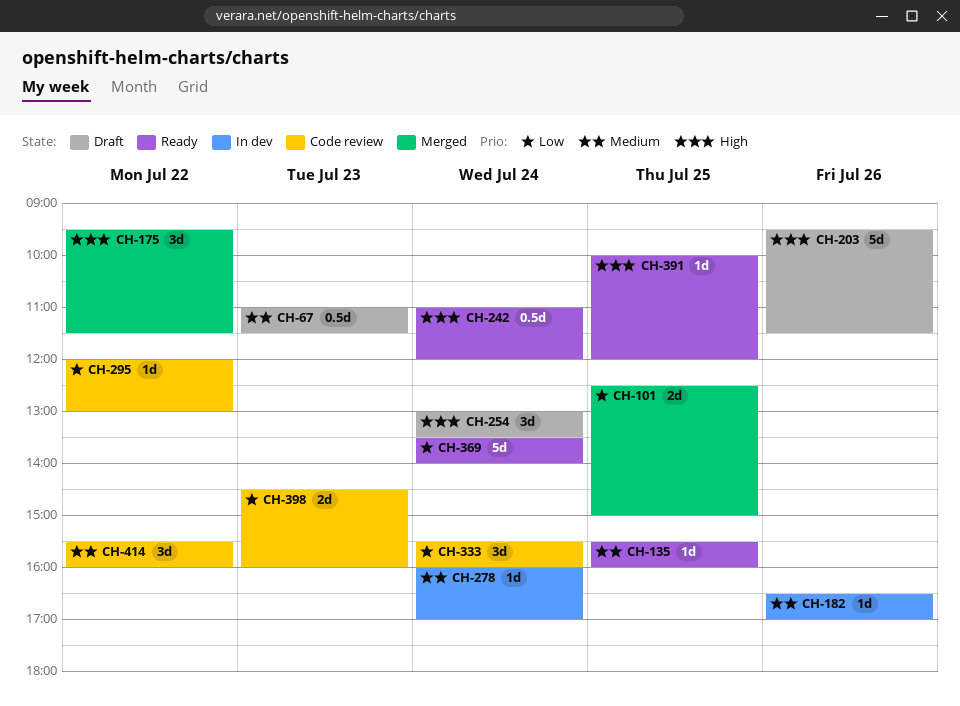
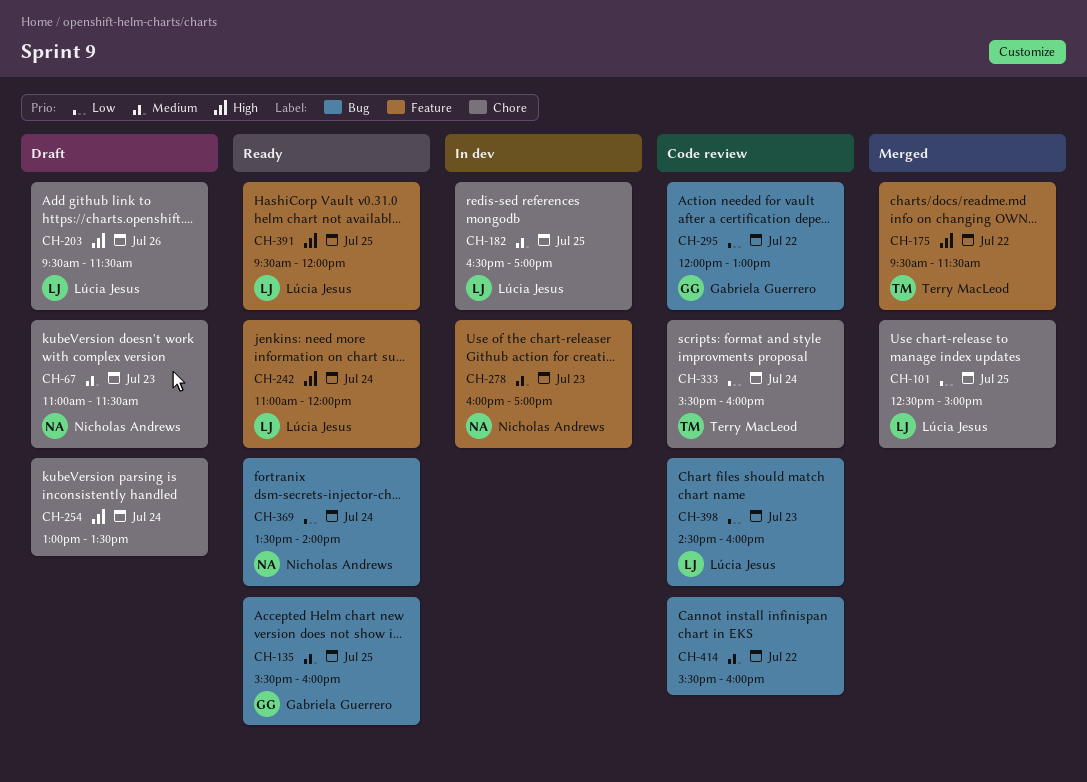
CH-182, day: Jul 26 -> Jul 25
CH-278, day: Jul 24 -> Jul 23
CH-391, begins: 10:00 -> 09:30

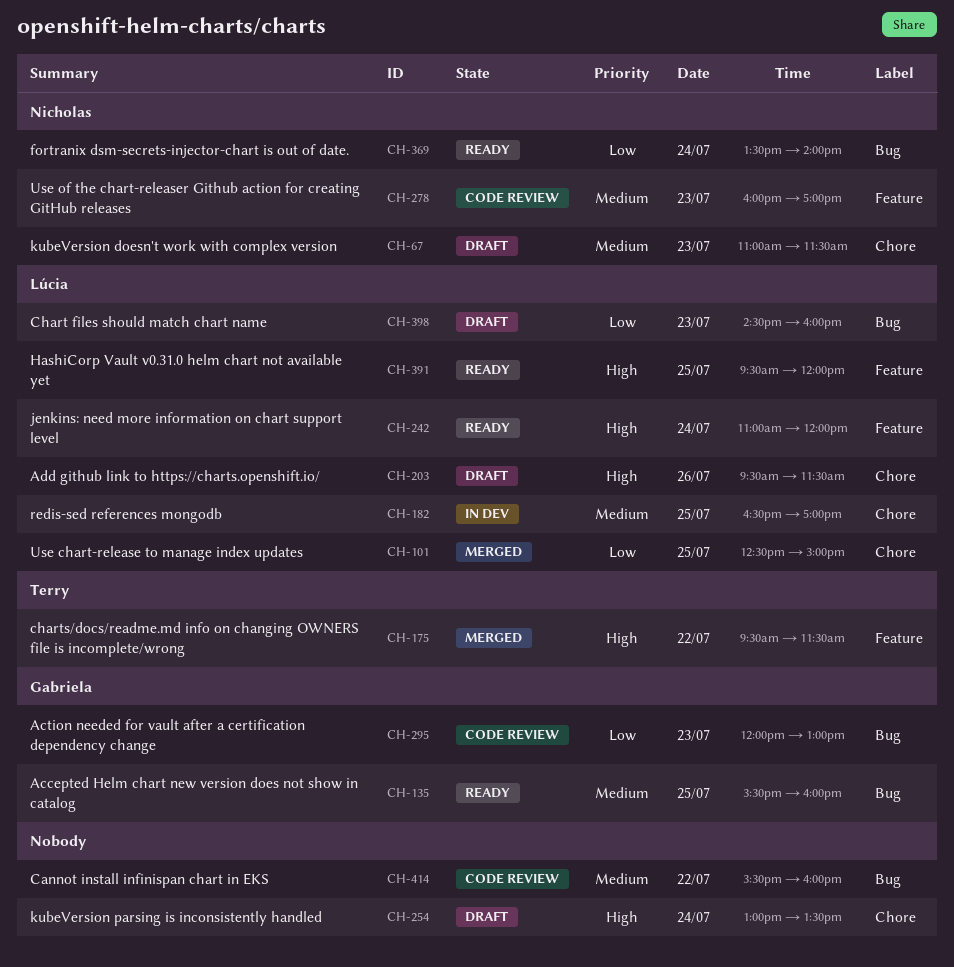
CH-278, status: In dev -> Code review
CH-295, day: Jul 22 -> Jul 23
CH-333: present -> none
CH-398, status: Code review -> Draft

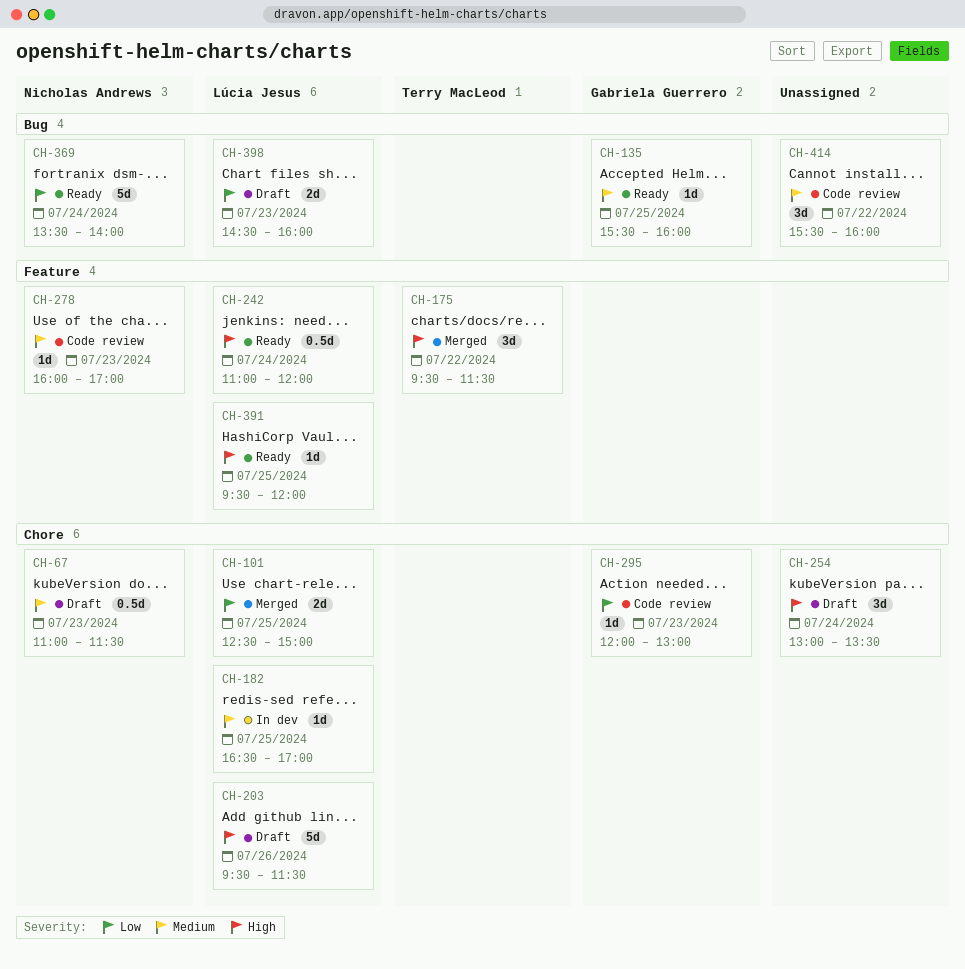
CH-295, label: Bug -> Chore

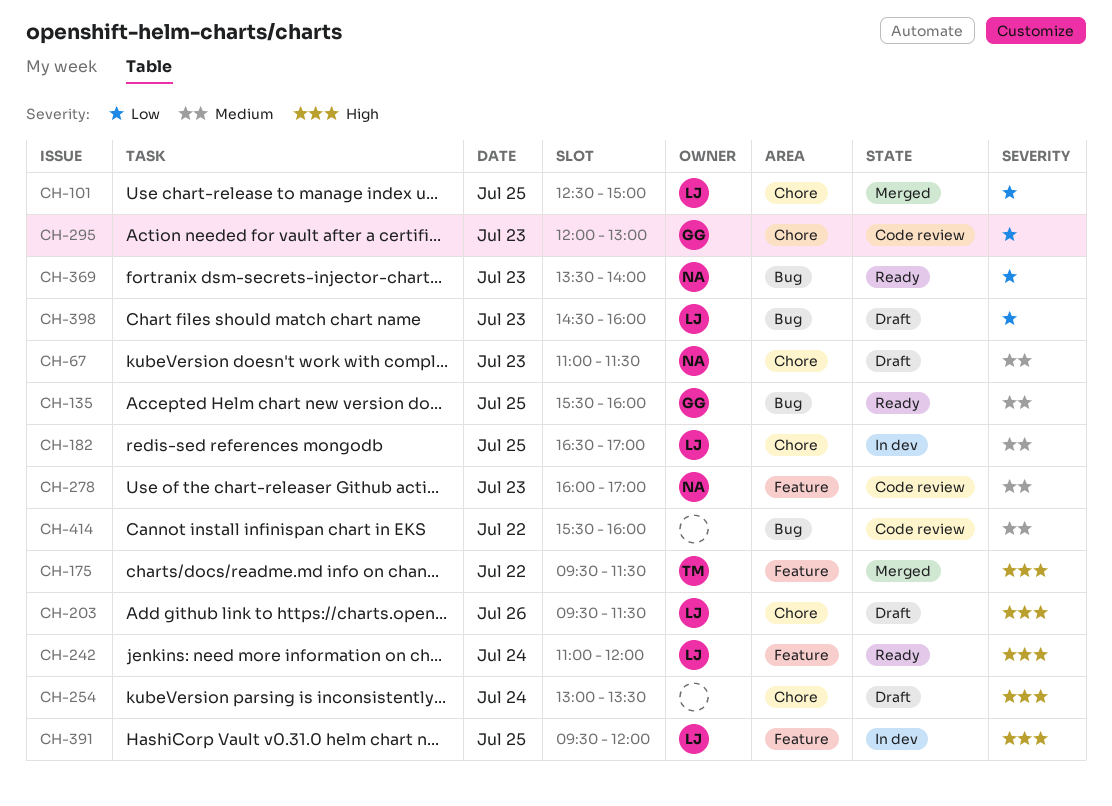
CH-369, day: Jul 24 -> Jul 23
CH-391, status: Ready -> In dev

